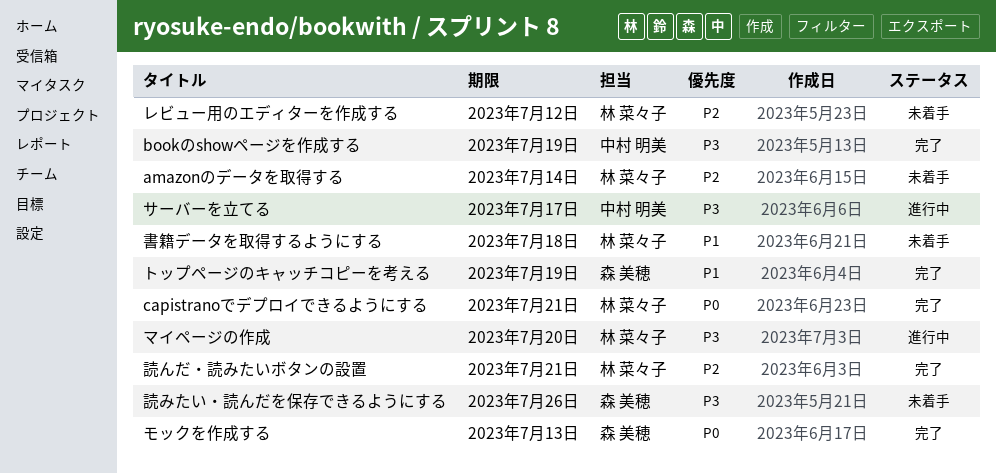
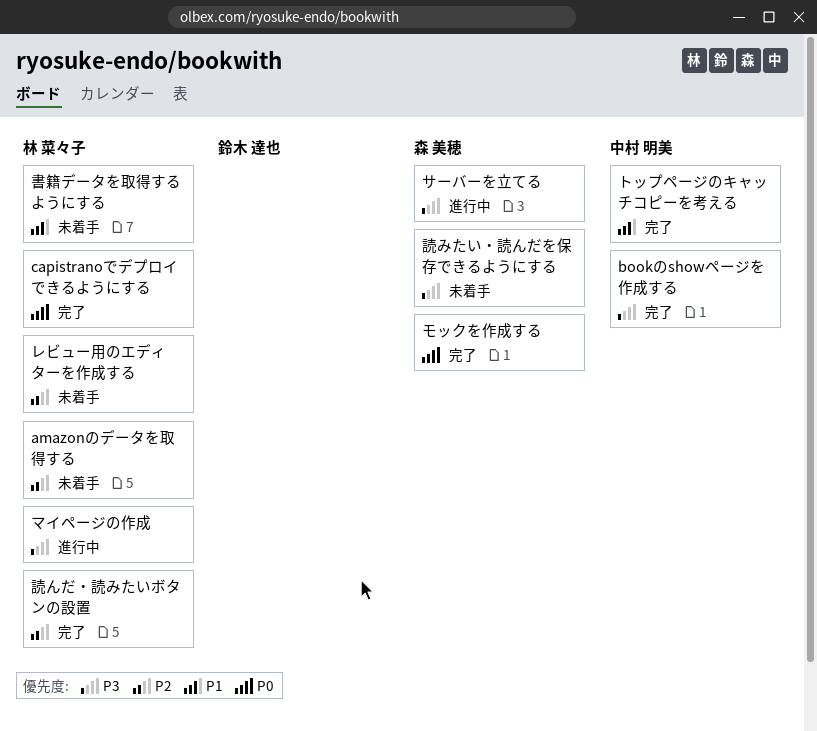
サーバーを立てる, owner: 中村 明美 -> 森 美穂
トップページのキャッチコピーを考える, owner: 森 美穂 -> 中村 明美

